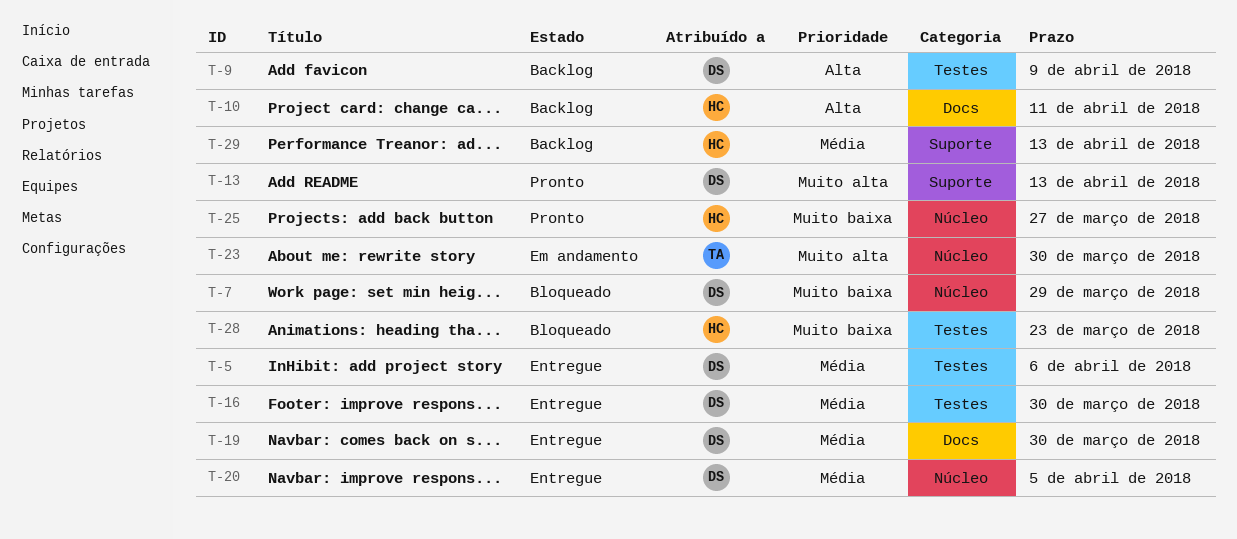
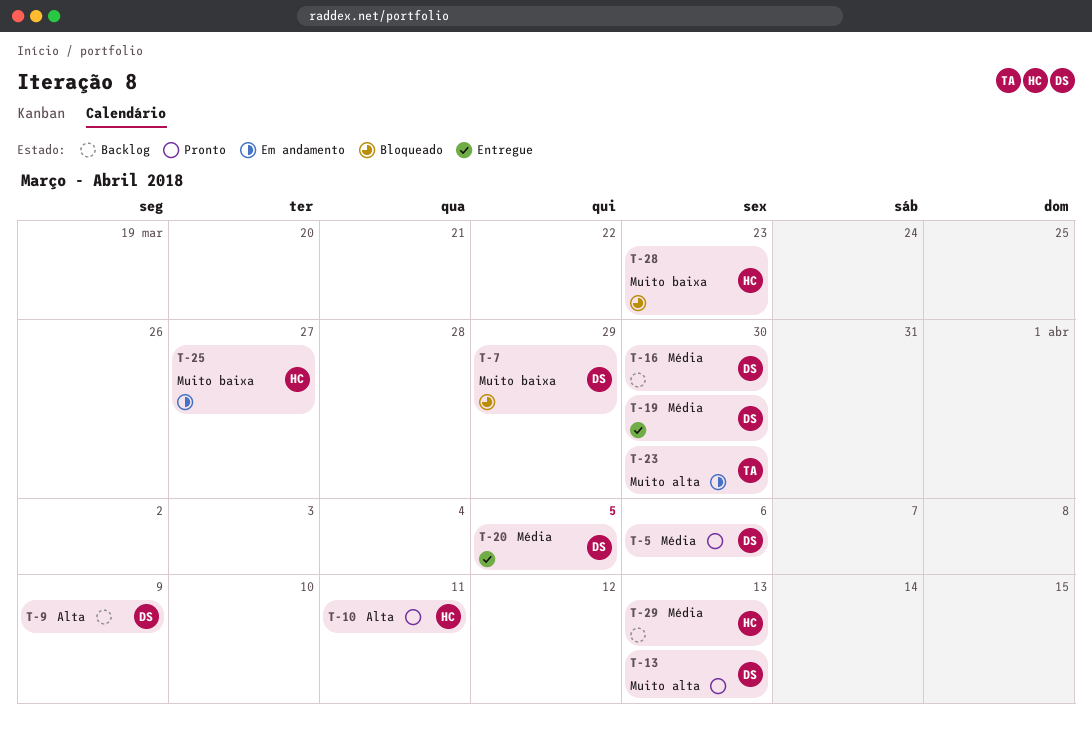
T-5, status: Entregue -> Pronto
T-10, status: Backlog -> Pronto
T-16, status: Entregue -> Backlog
T-25, status: Pronto -> Em andamento

